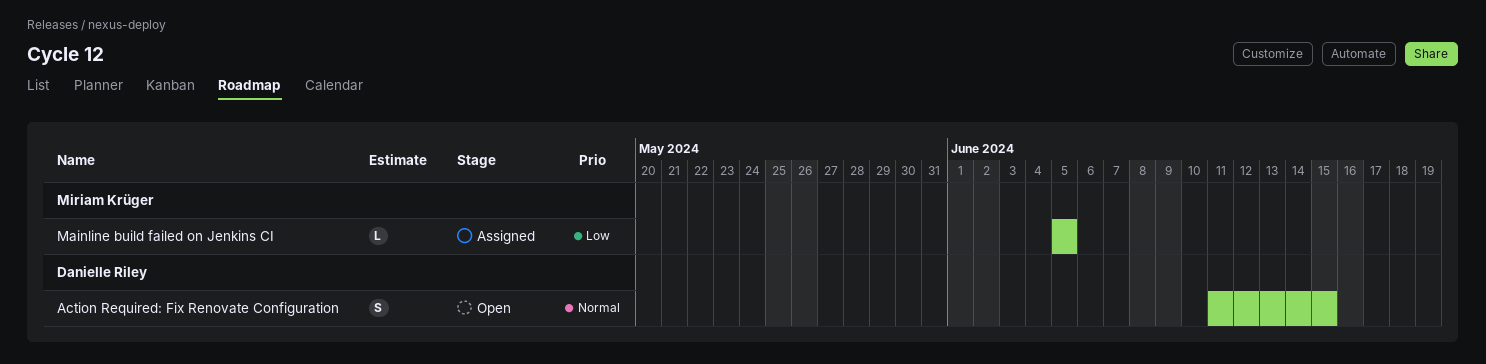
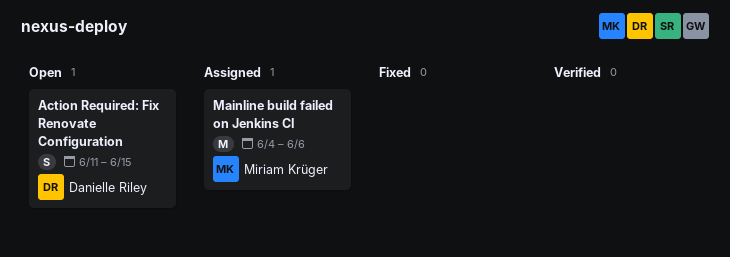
Mainline build failed on Jenkins CI, estimate: L -> M
Mainline build failed on Jenkins CI, start: Jun 5 -> Jun 4
Mainline build failed on Jenkins CI, due: Jun 5 -> Jun 6

